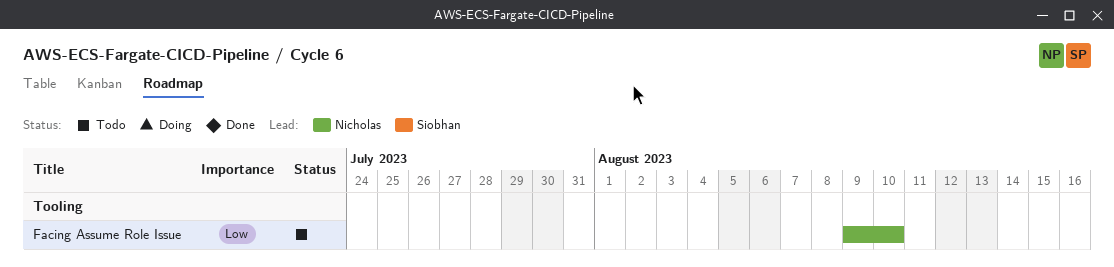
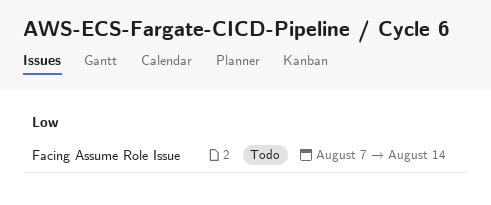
Facing Assume Role Issue, start: Aug 9 -> Aug 7
Facing Assume Role Issue, due: Aug 10 -> Aug 14

